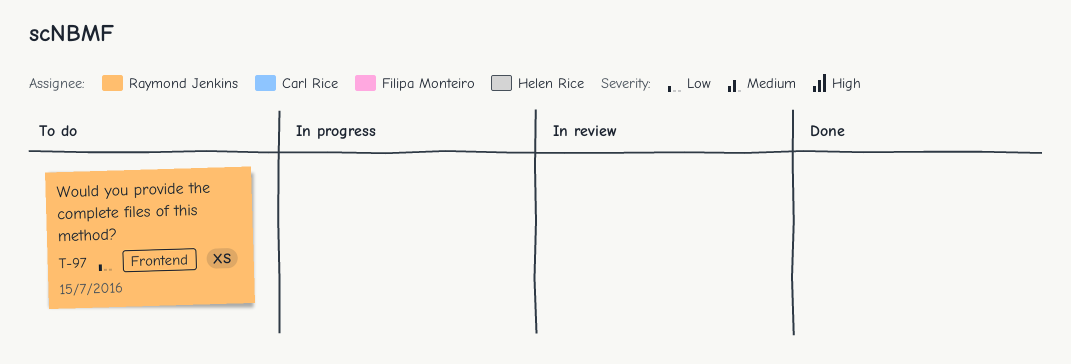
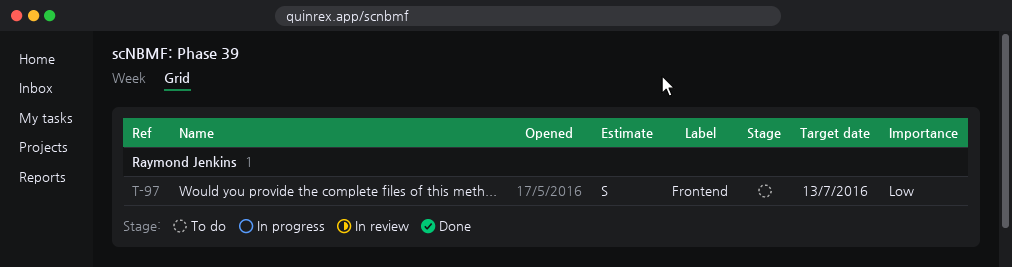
T-97, estimate: XS -> S
T-97, due: Jul 15 -> Jul 13

